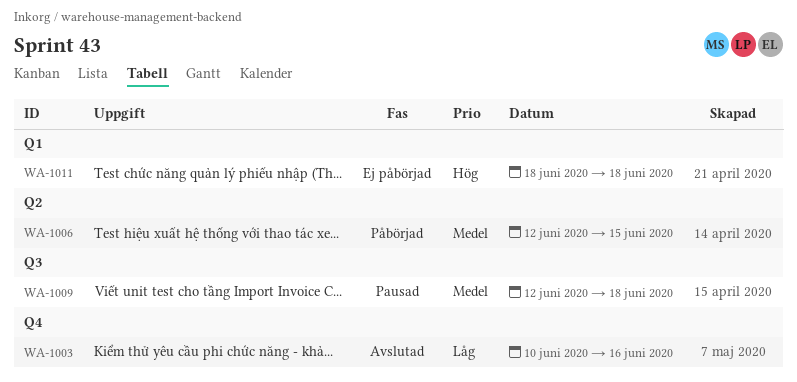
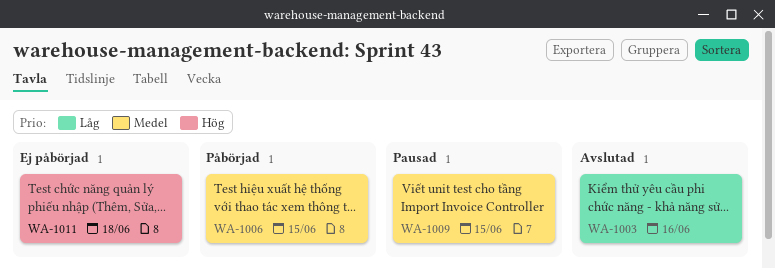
WA-1009, due: Jun 18 -> Jun 15

